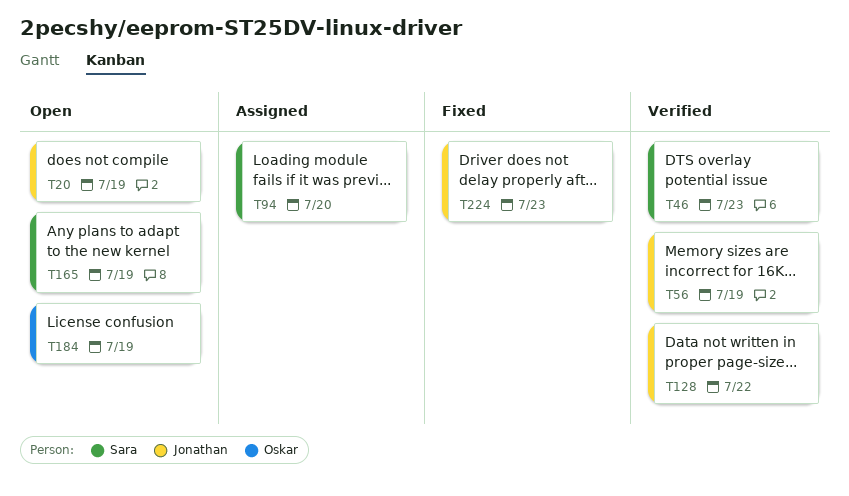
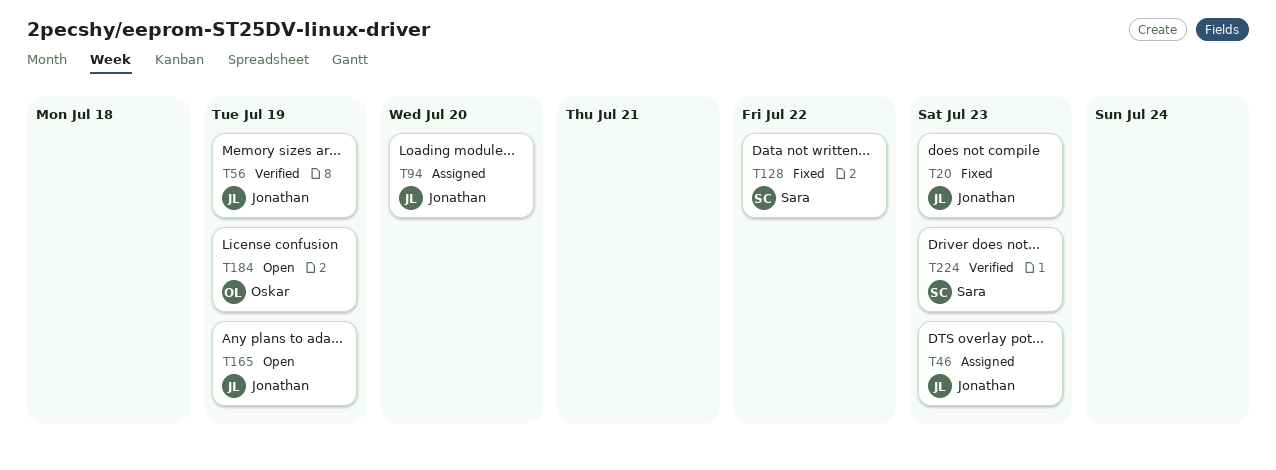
T20, status: Open -> Fixed
T20, due: Jul 19 -> Jul 23
T46, status: Verified -> Assigned
T46, owner: Sara -> Jonathan
T94, owner: Sara -> Jonathan
T128, status: Verified -> Fixed
T128, owner: Jonathan -> Sara
T165, owner: Sara -> Jonathan
T224, status: Fixed -> Verified
T224, owner: Jonathan -> Sara

